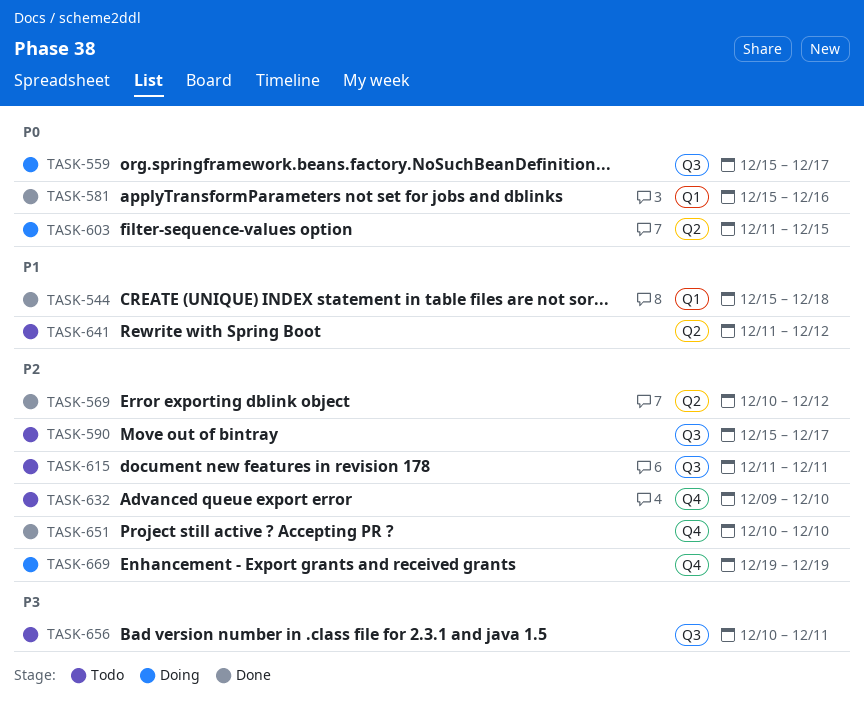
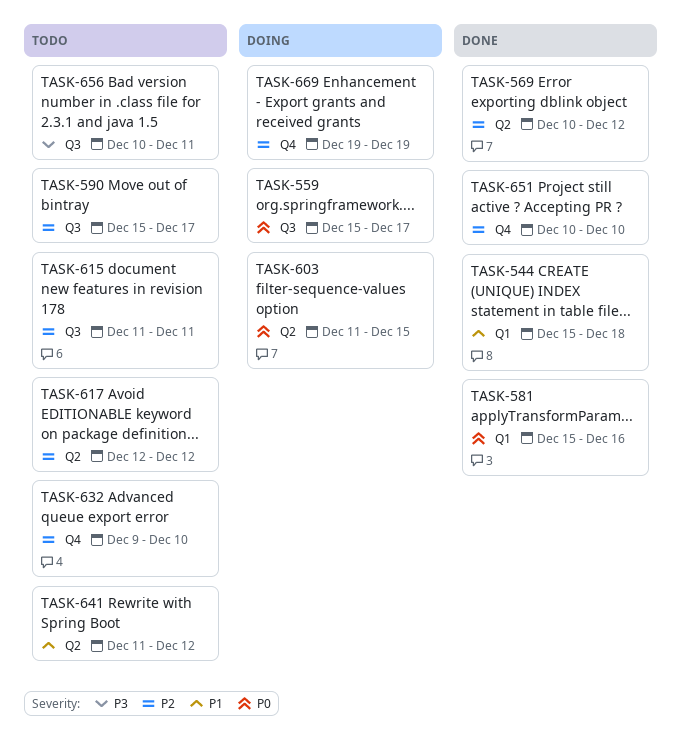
TASK-617: none -> present

